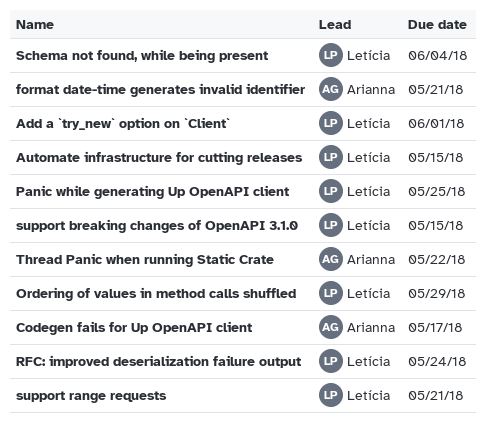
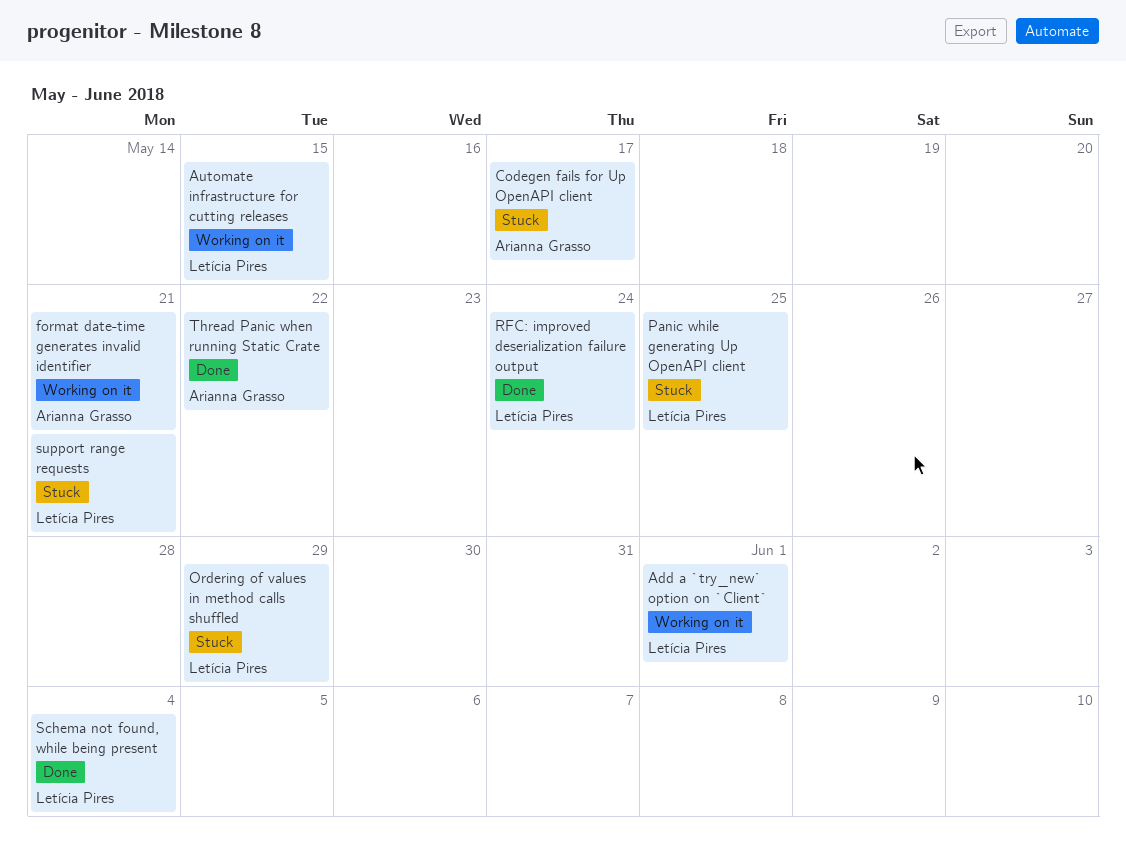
support breaking changes of OpenAPI 3.1.0: present -> none

